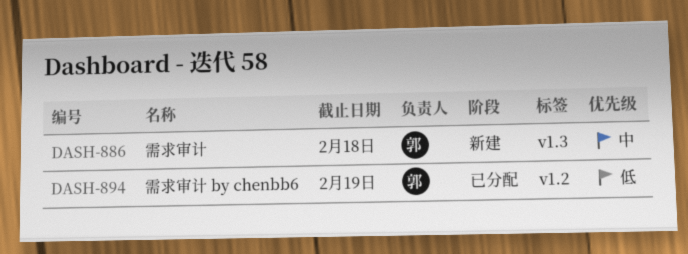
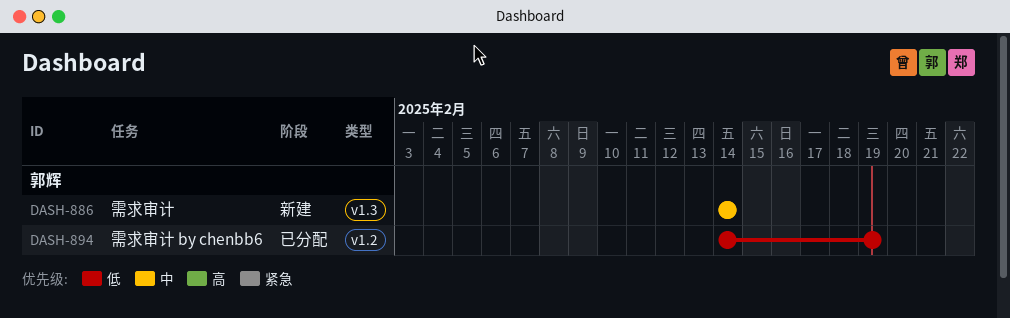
DASH-886, due: Feb 18 -> Feb 14

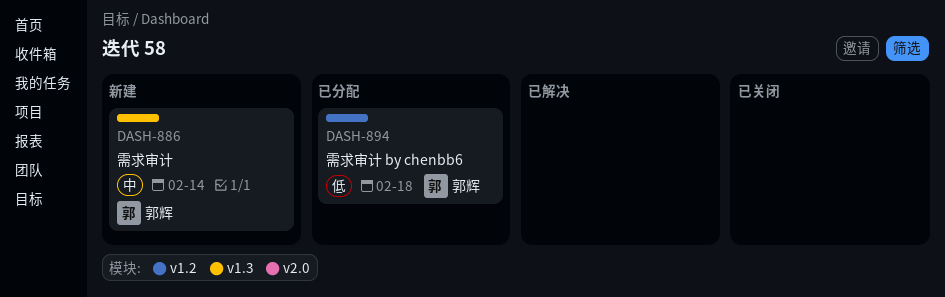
DASH-894, due: Feb 19 -> Feb 18

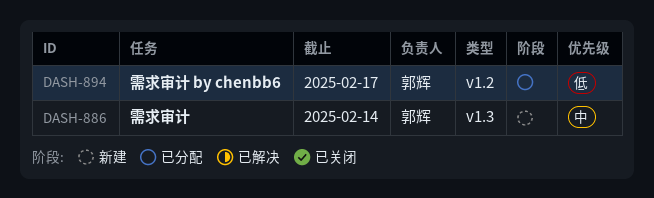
DASH-894, due: Feb 18 -> Feb 17

